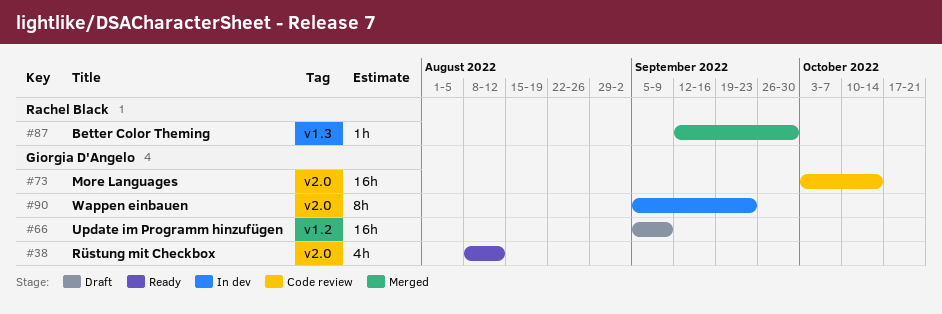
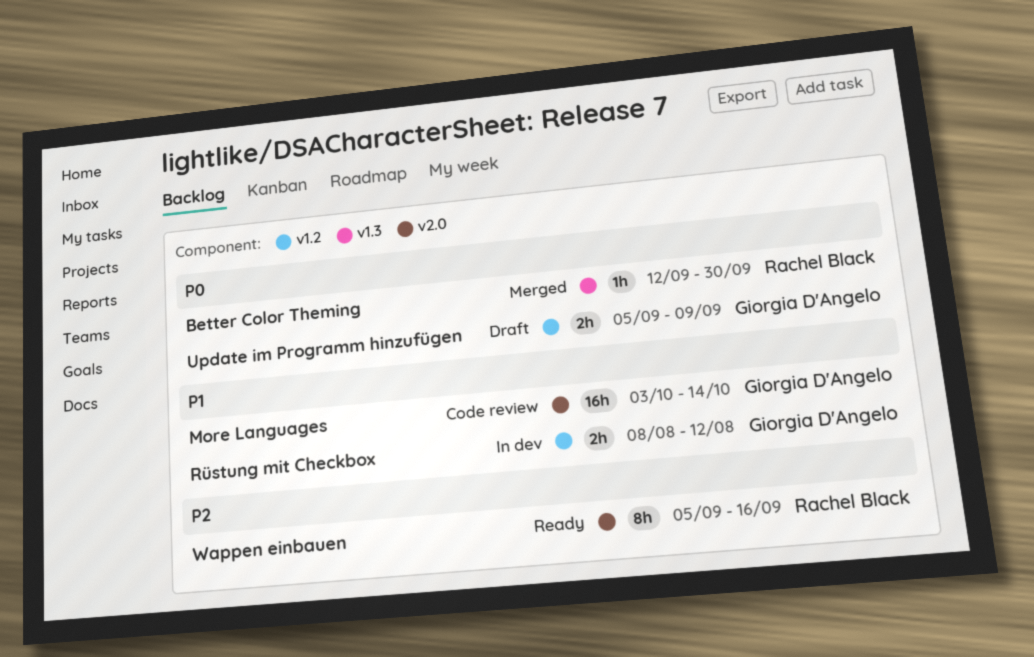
Rüstung mit Checkbox, status: Ready -> In dev
Rüstung mit Checkbox, label: v2.0 -> v1.2
Rüstung mit Checkbox, estimate: 4h -> 2h
Update im Programm hinzufügen, estimate: 16h -> 2h
Wappen einbauen, status: In dev -> Ready
Wappen einbauen, owner: Giorgia D'Angelo -> Rachel Black
Wappen einbauen, due: Sep 23 -> Sep 16

